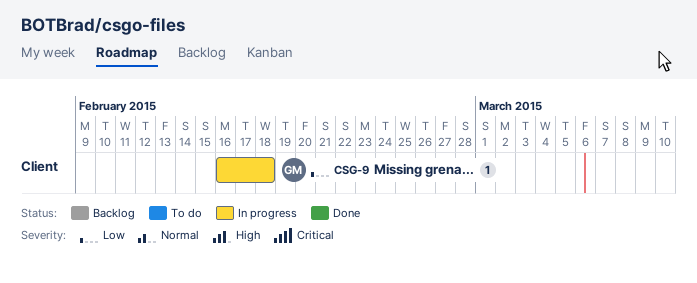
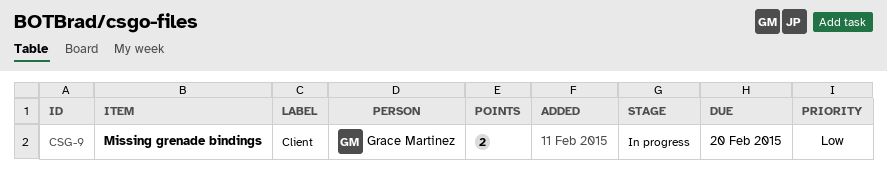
CSG-9, estimate: 1 -> 2
CSG-9, due: Feb 18 -> Feb 20

